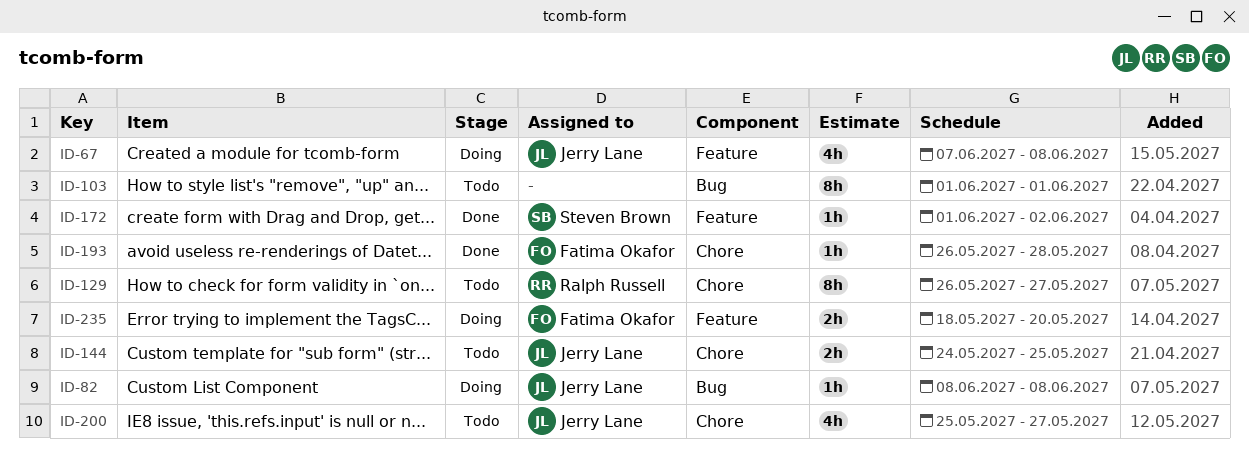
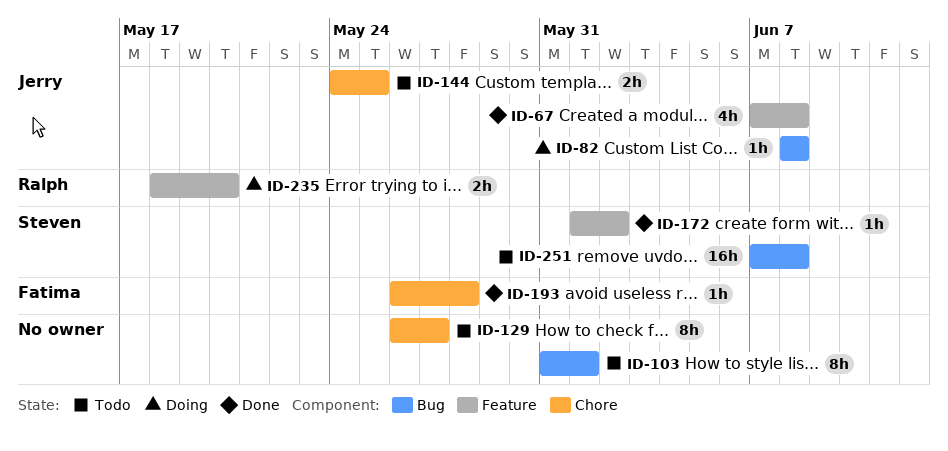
ID-67, status: Doing -> Done
ID-103, start: Jun 1 -> May 31
ID-129, owner: Ralph Russell -> none
ID-200: present -> none
ID-235, owner: Fatima Okafor -> Ralph Russell
ID-251: none -> present

